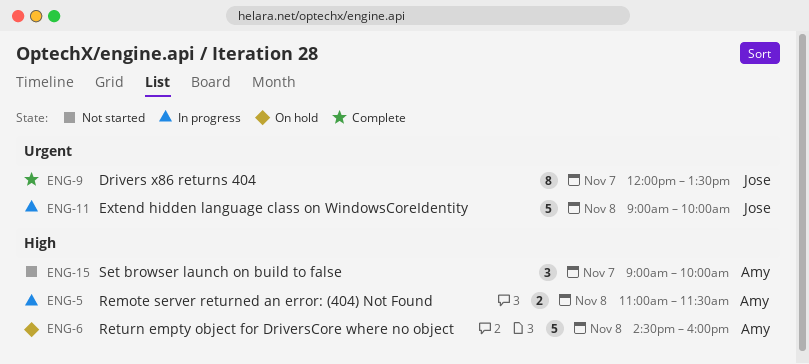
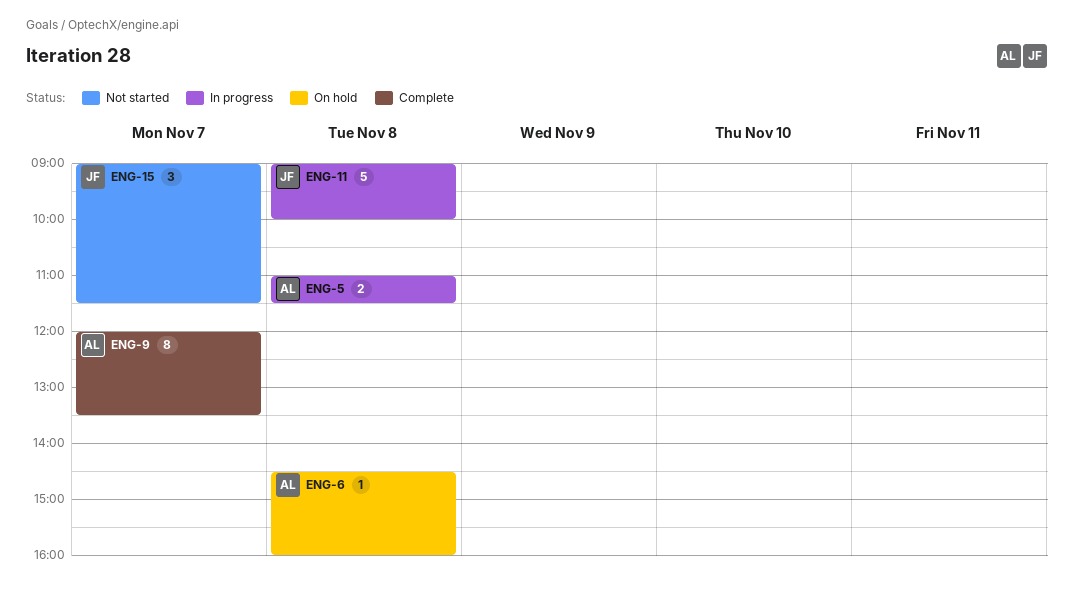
ENG-6, estimate: 5 -> 1
ENG-9, owner: Jose -> Amy
ENG-15, owner: Amy -> Jose
ENG-15, ends: 10:00 -> 11:30

